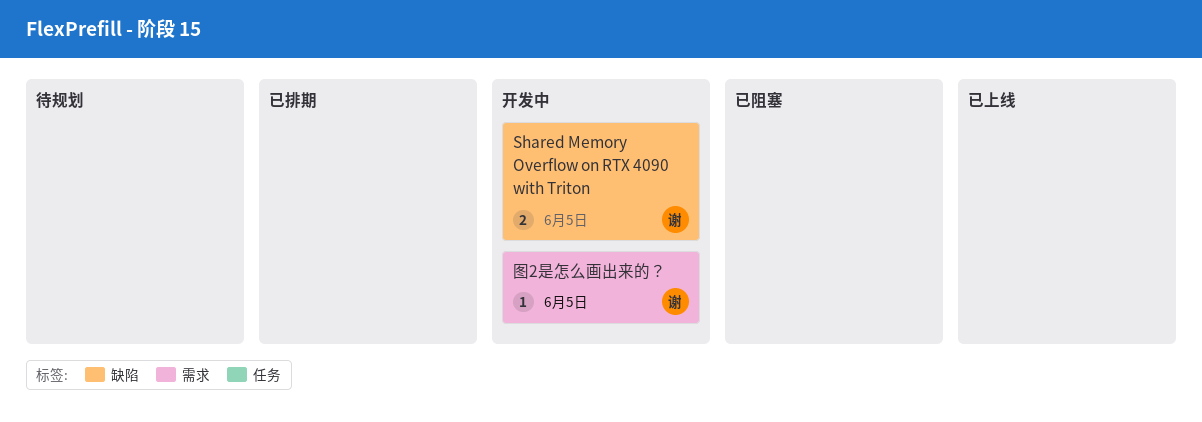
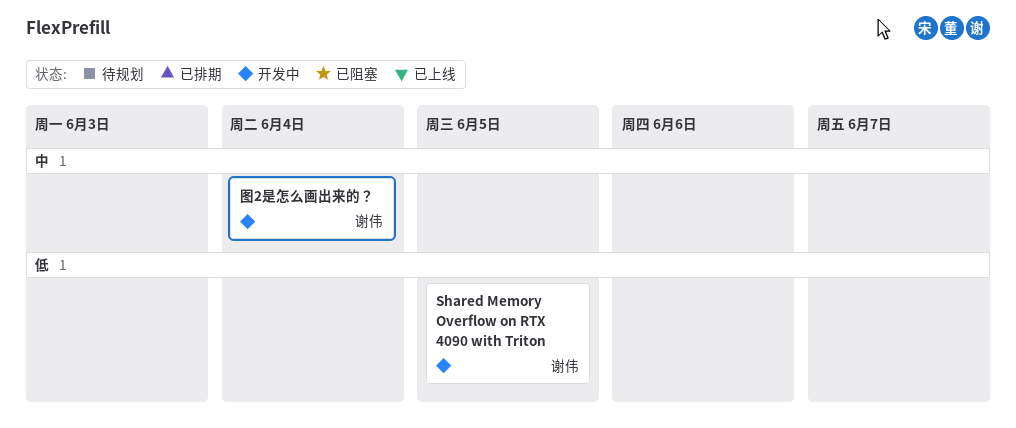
图2是怎么画出来的？, due: Jun 5 -> Jun 4

